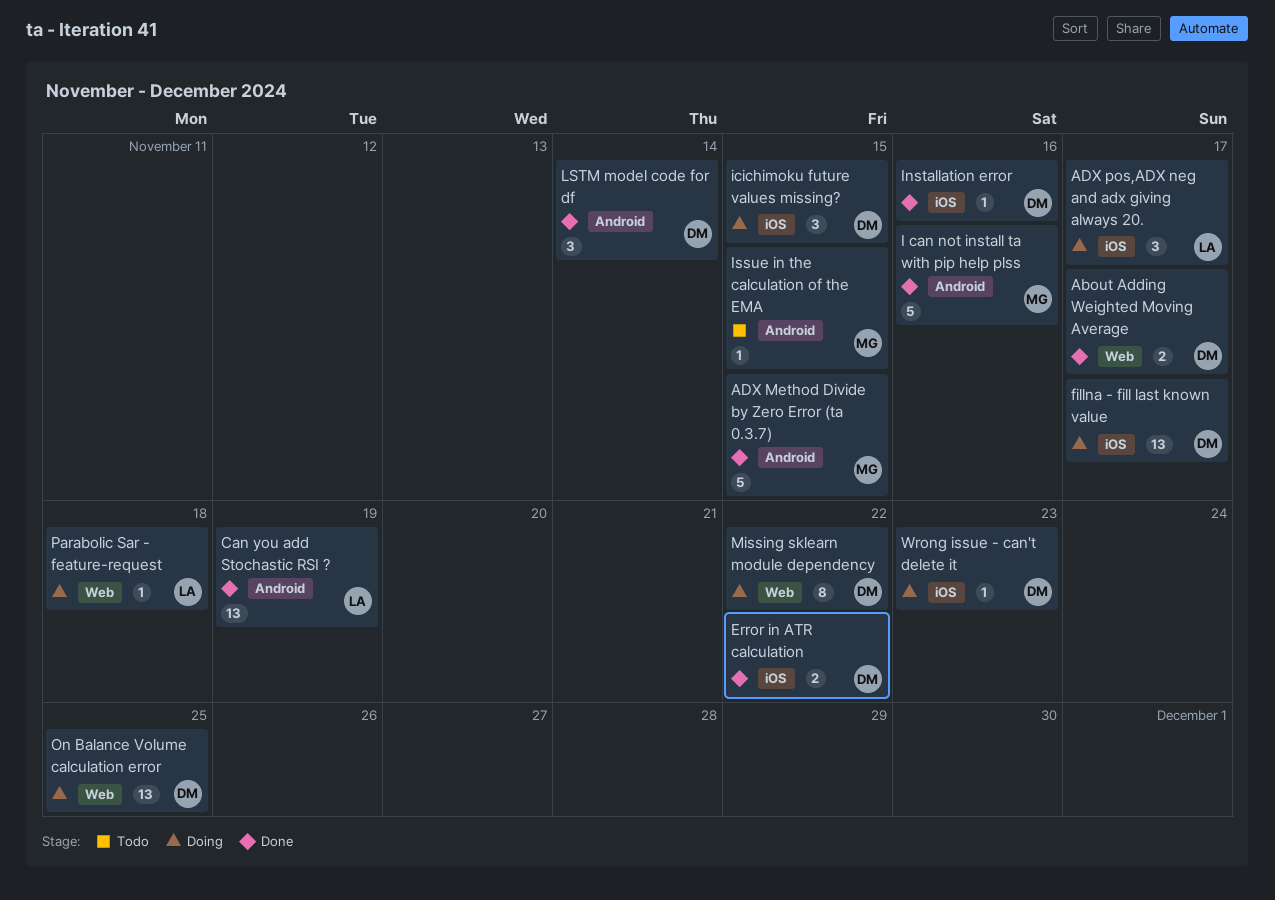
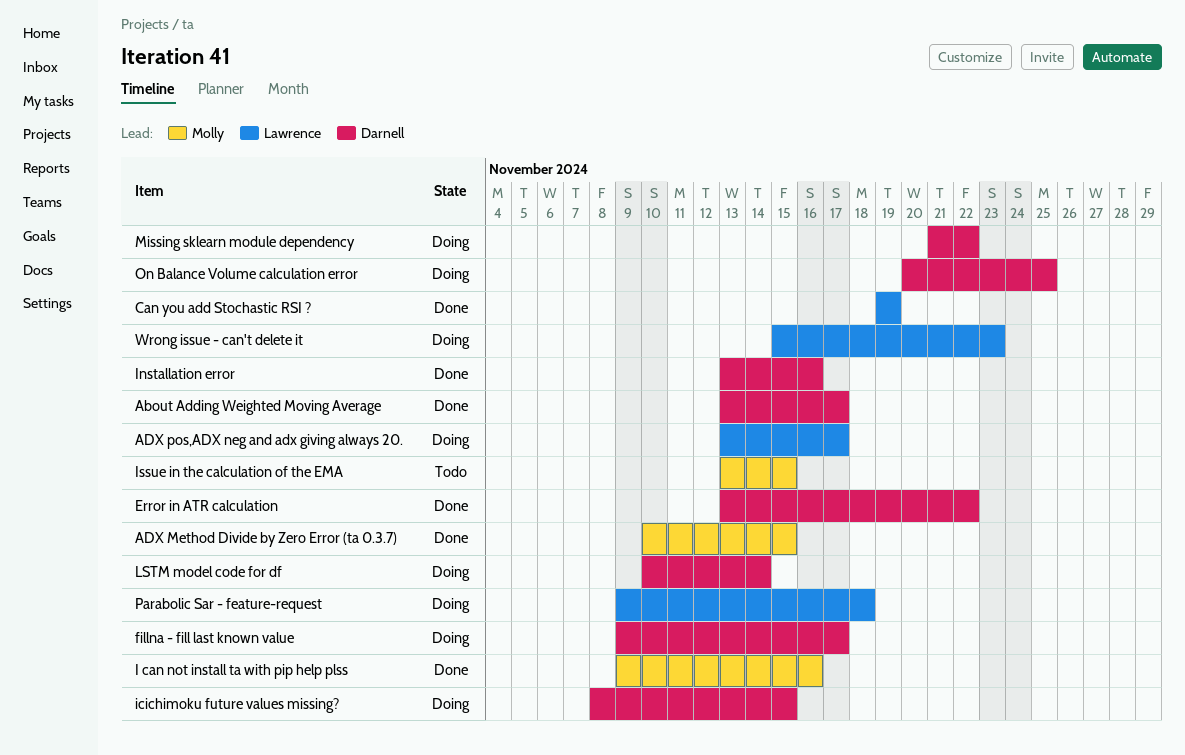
LSTM model code for df, status: Done -> Doing
Wrong issue - can't delete it, owner: Darnell -> Lawrence

